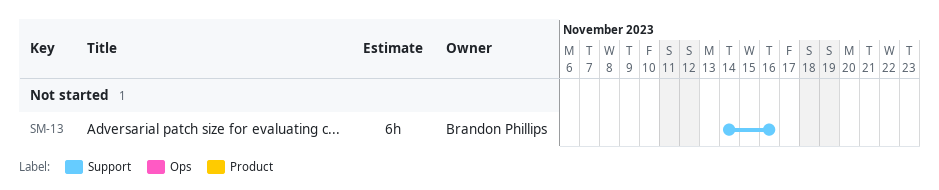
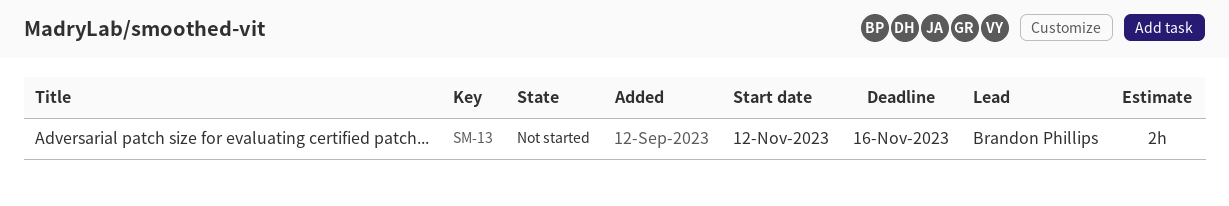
SM-13, estimate: 6h -> 2h
SM-13, start: Nov 14 -> Nov 12

